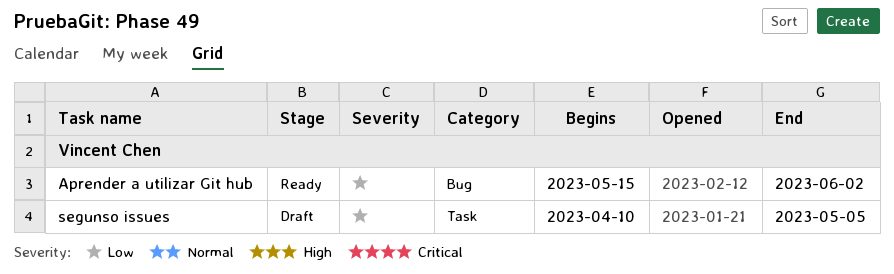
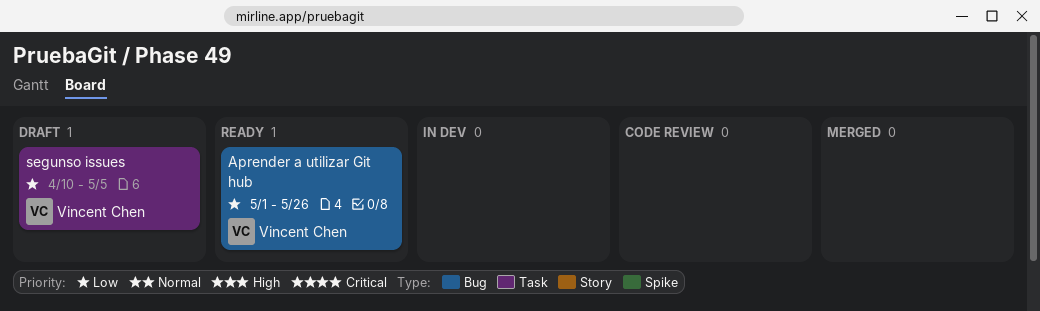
Aprender a utilizar Git hub, start: May 15 -> May 1
Aprender a utilizar Git hub, due: Jun 2 -> May 26

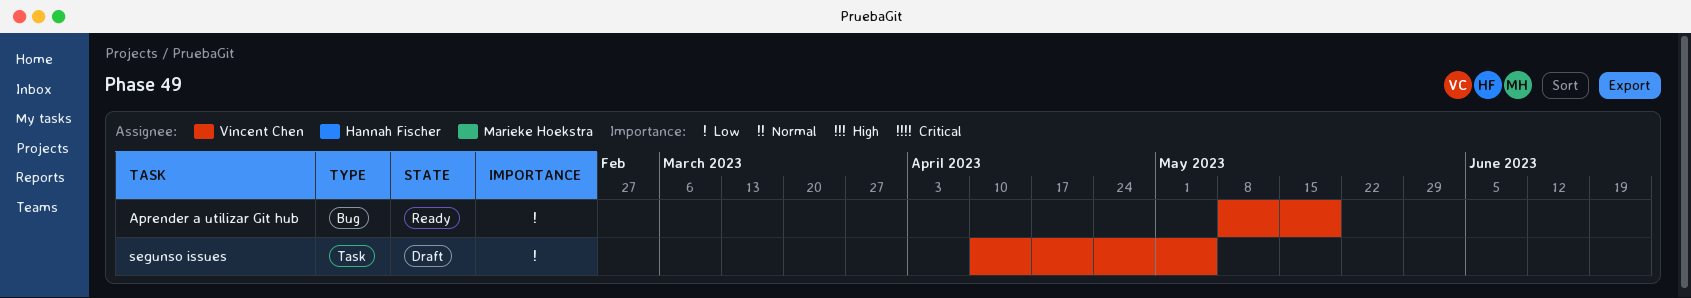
Aprender a utilizar Git hub, start: May 1 -> May 8
Aprender a utilizar Git hub, due: May 26 -> May 19

